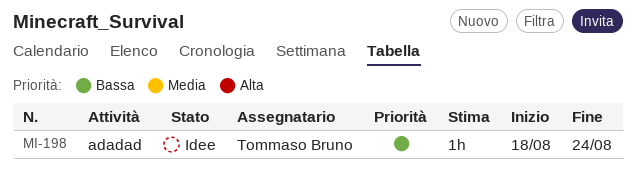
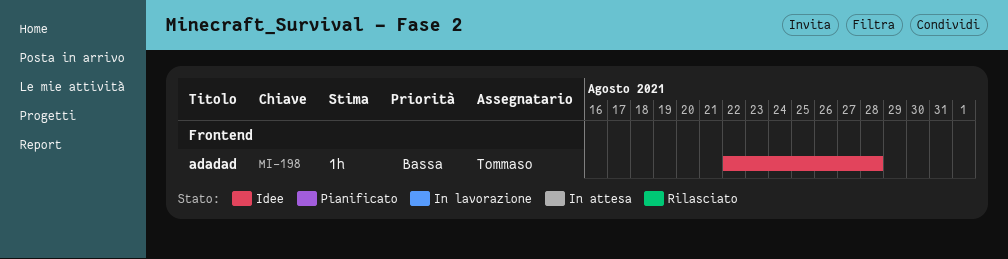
MI-198, start: Aug 18 -> Aug 22
MI-198, due: Aug 24 -> Aug 28

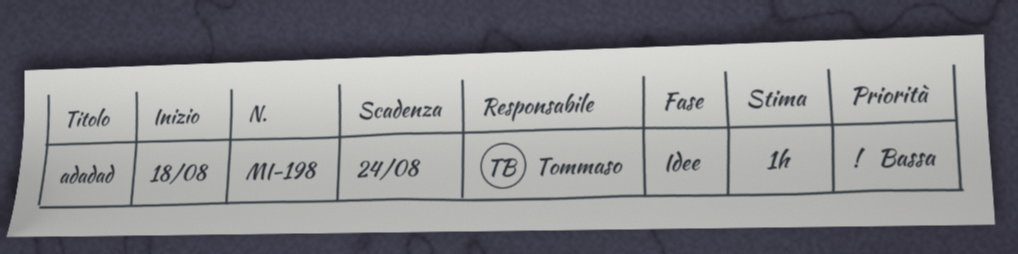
MI-198, start: Aug 22 -> Aug 18
MI-198, due: Aug 28 -> Aug 24

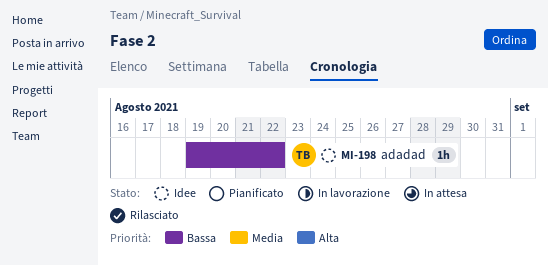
MI-198, start: Aug 18 -> Aug 19
MI-198, due: Aug 24 -> Aug 22

